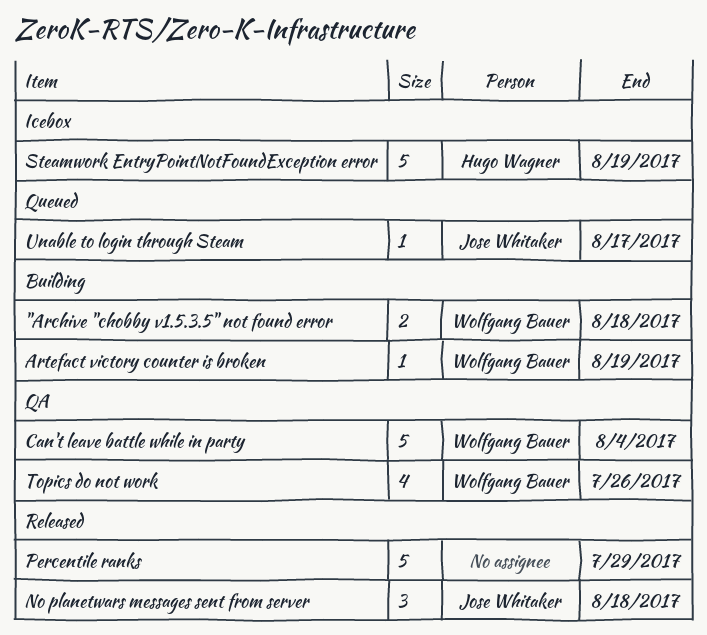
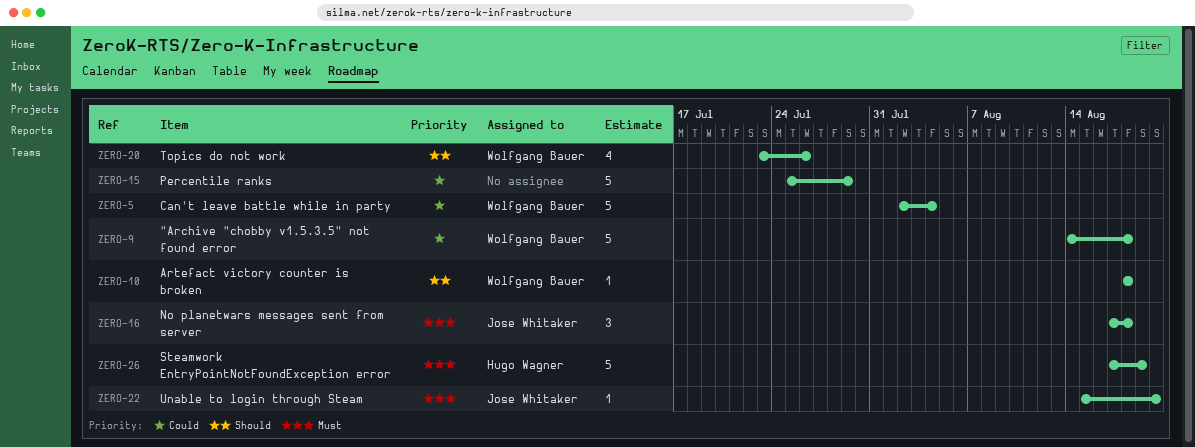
"Archive "chobby v1.5.3.5" not found error, estimate: 2 -> 5
Artefact victory counter is broken, due: Aug 19 -> Aug 18
Unable to login through Steam, due: Aug 17 -> Aug 20

